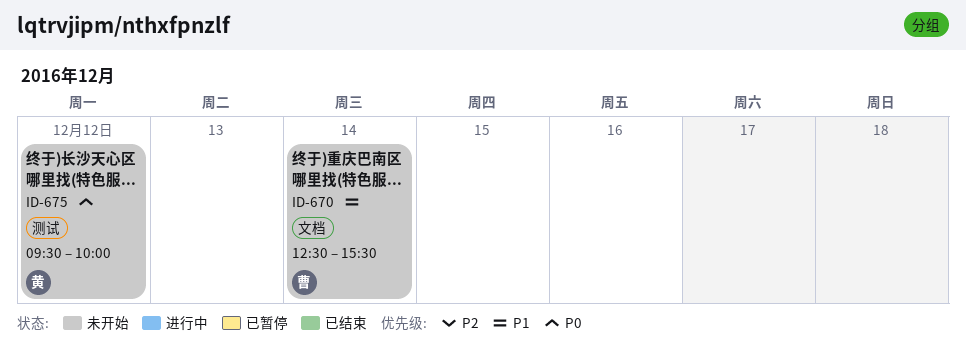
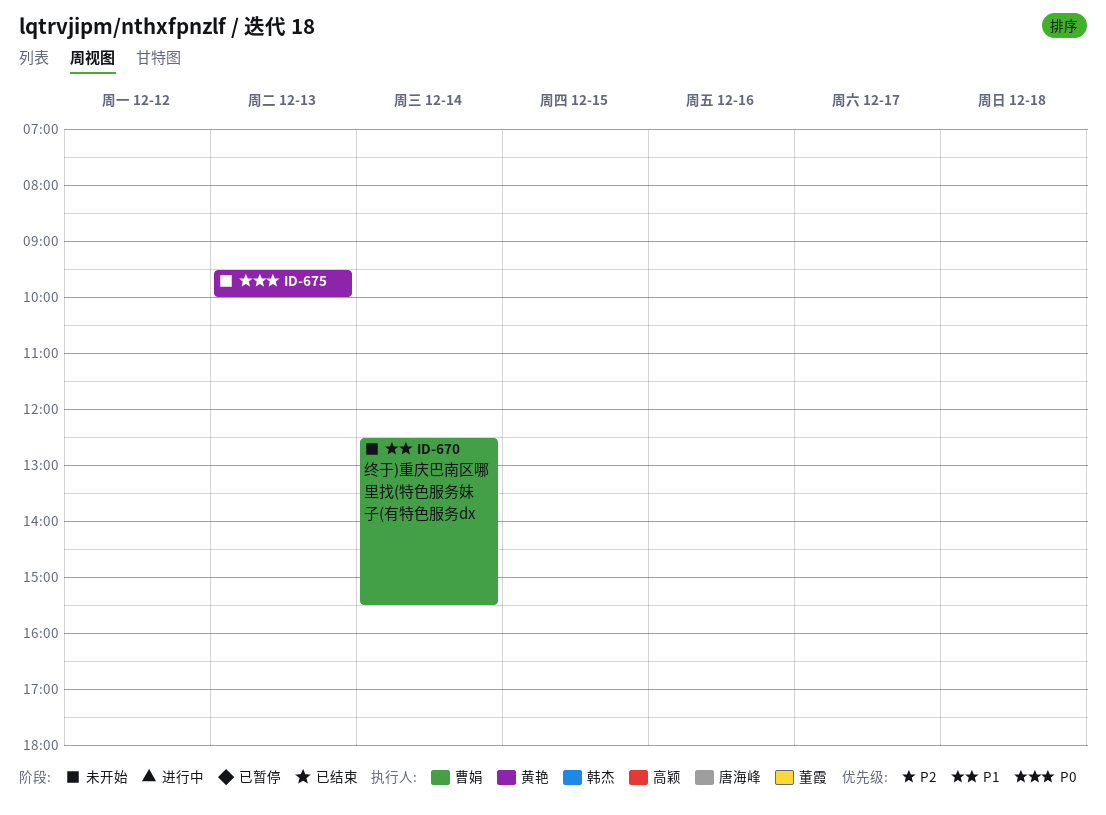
ID-675, day: Dec 12 -> Dec 13

